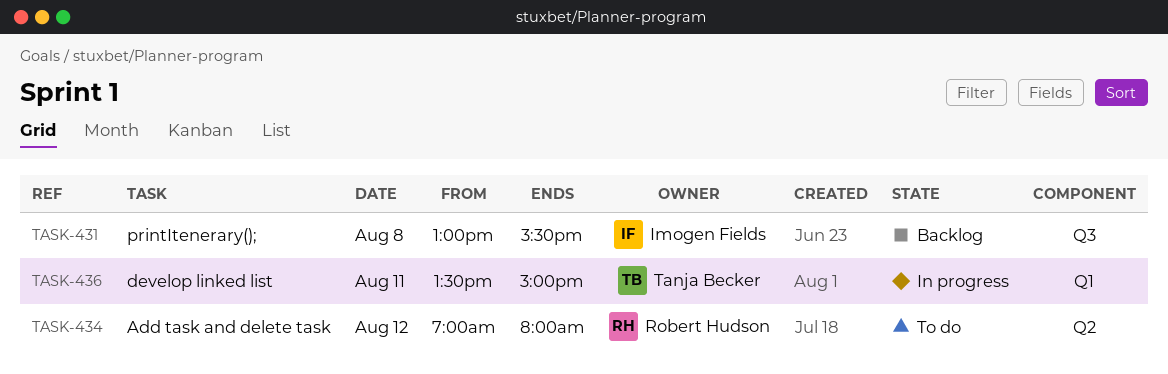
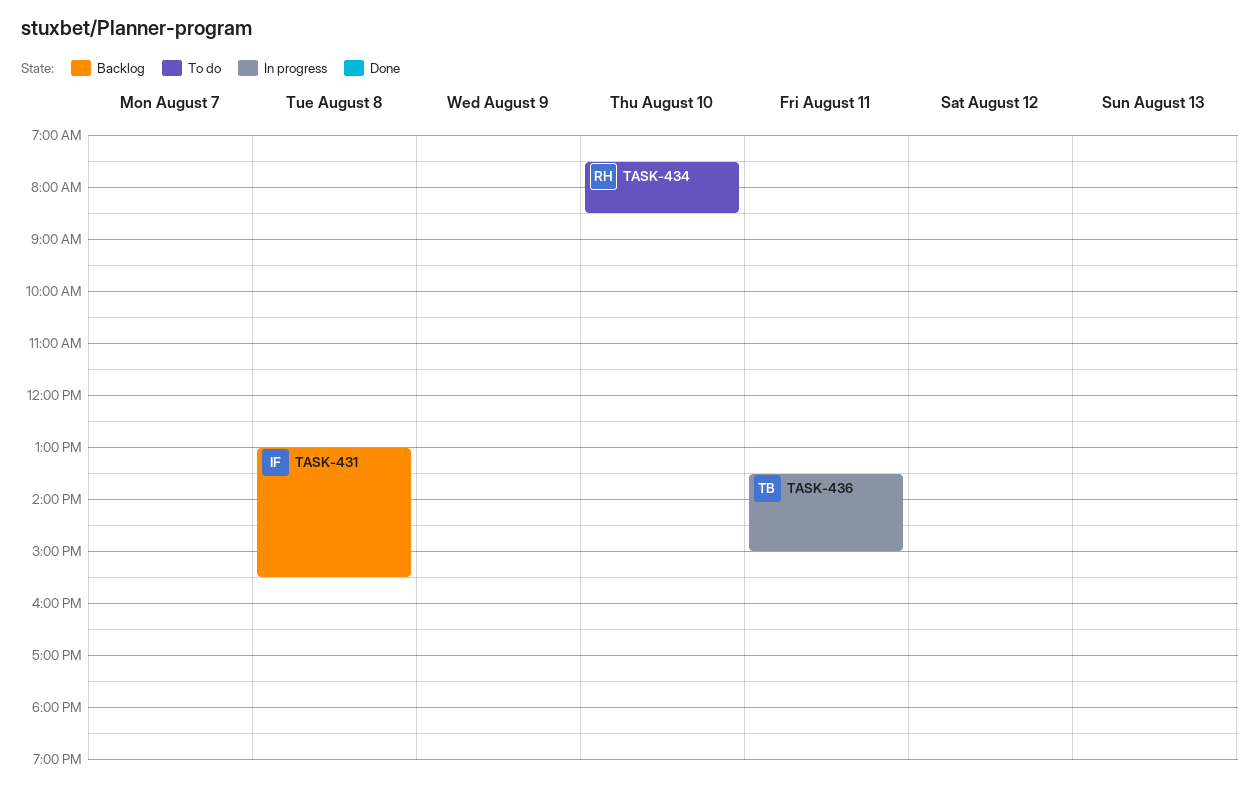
TASK-434, day: Aug 12 -> Aug 10
TASK-434, begins: 07:00 -> 07:30
TASK-434, ends: 08:00 -> 08:30

